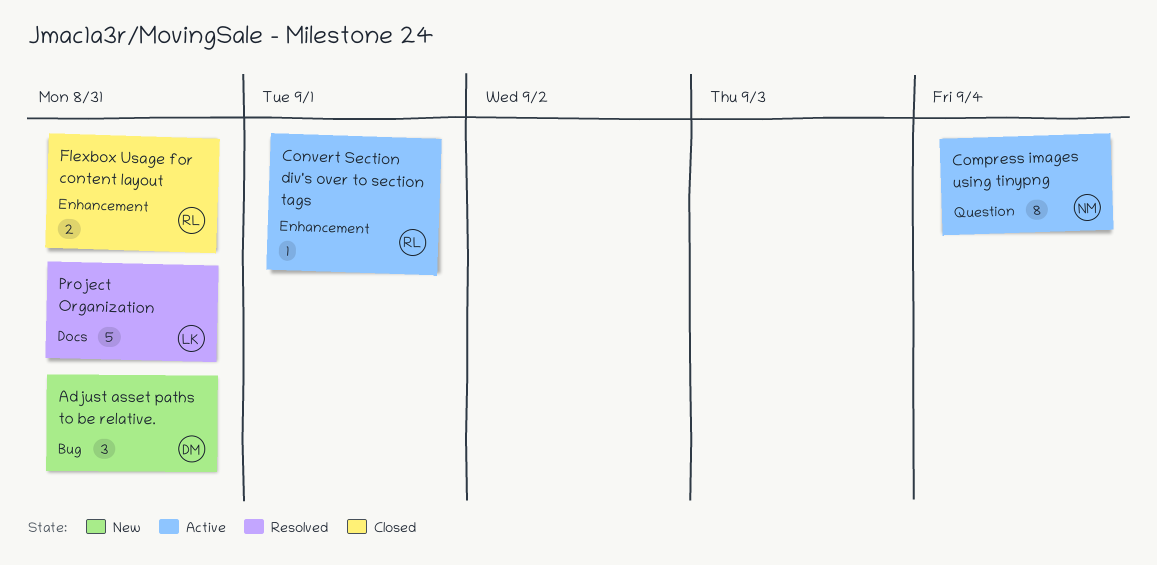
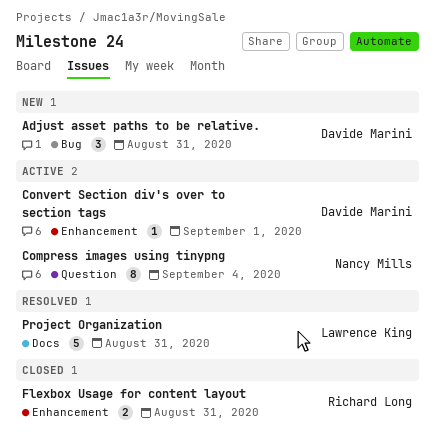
Convert Section div's over to section tags, owner: Richard Long -> Davide Marini

